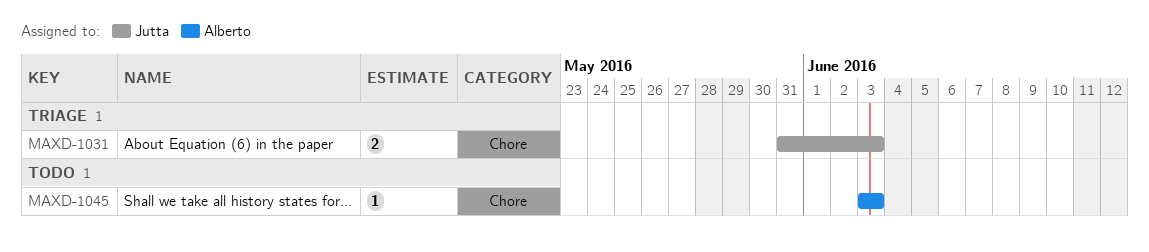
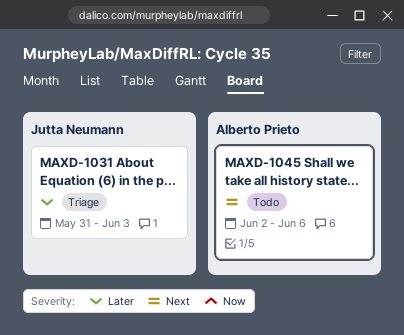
MAXD-1045, start: Jun 3 -> Jun 2
MAXD-1045, due: Jun 3 -> Jun 6

